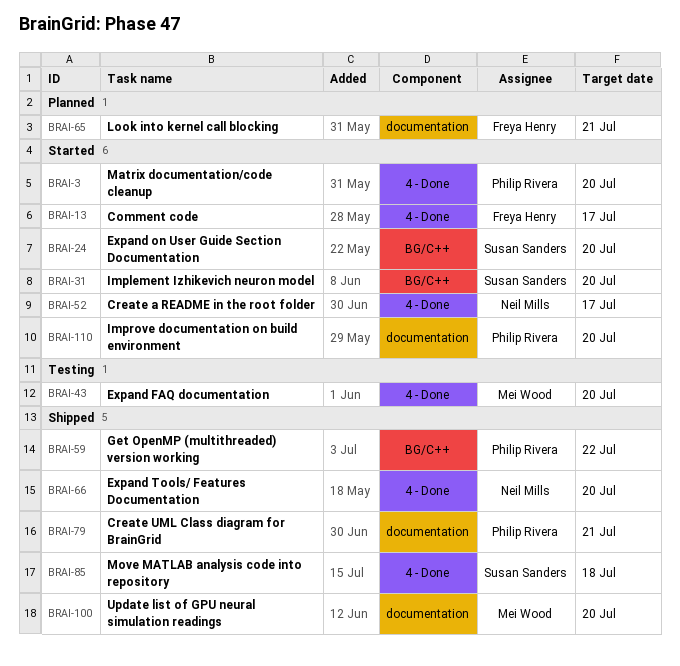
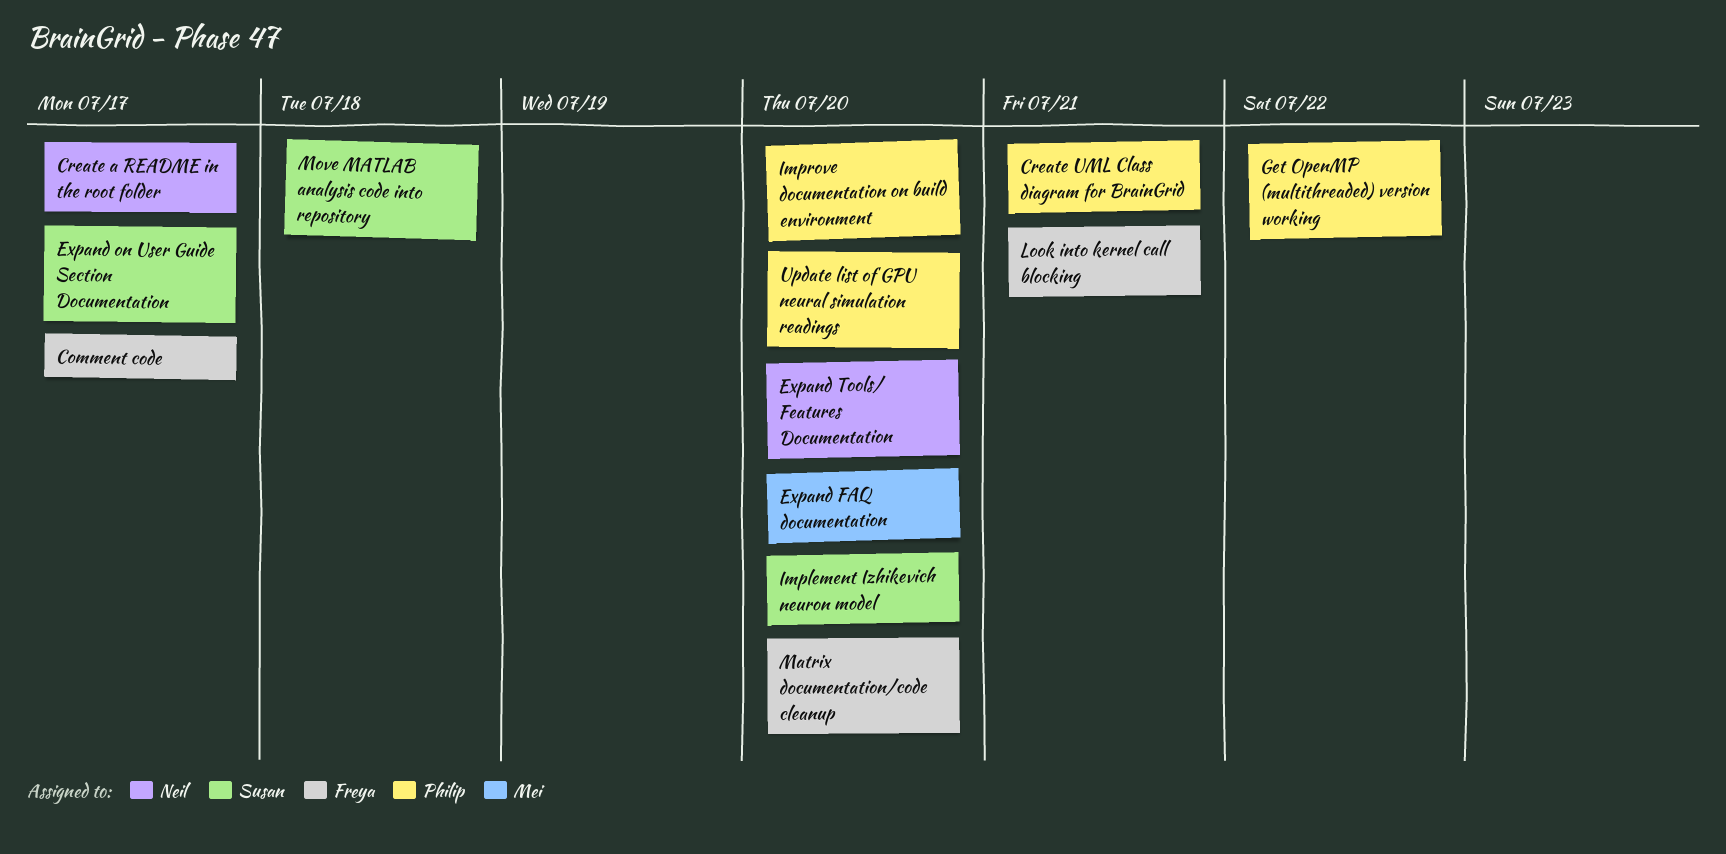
Expand on User Guide Section Documentation, due: Jul 20 -> Jul 17
Matrix documentation/code cleanup, owner: Philip Rivera -> Freya Henry
Update list of GPU neural simulation readings, owner: Mei Wood -> Philip Rivera

